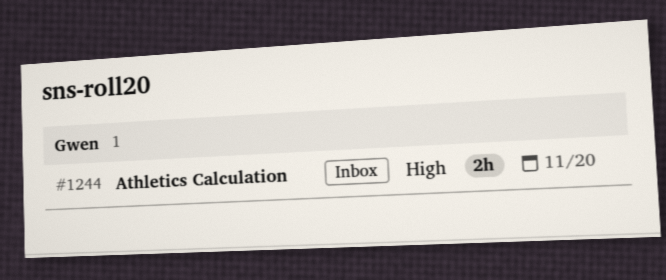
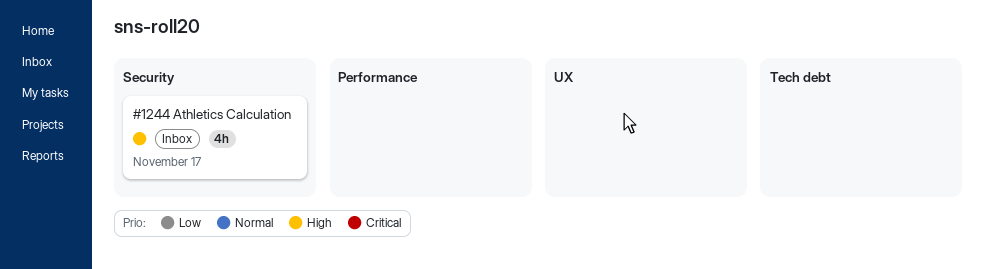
#1244, estimate: 2h -> 4h
#1244, due: Nov 20 -> Nov 17

